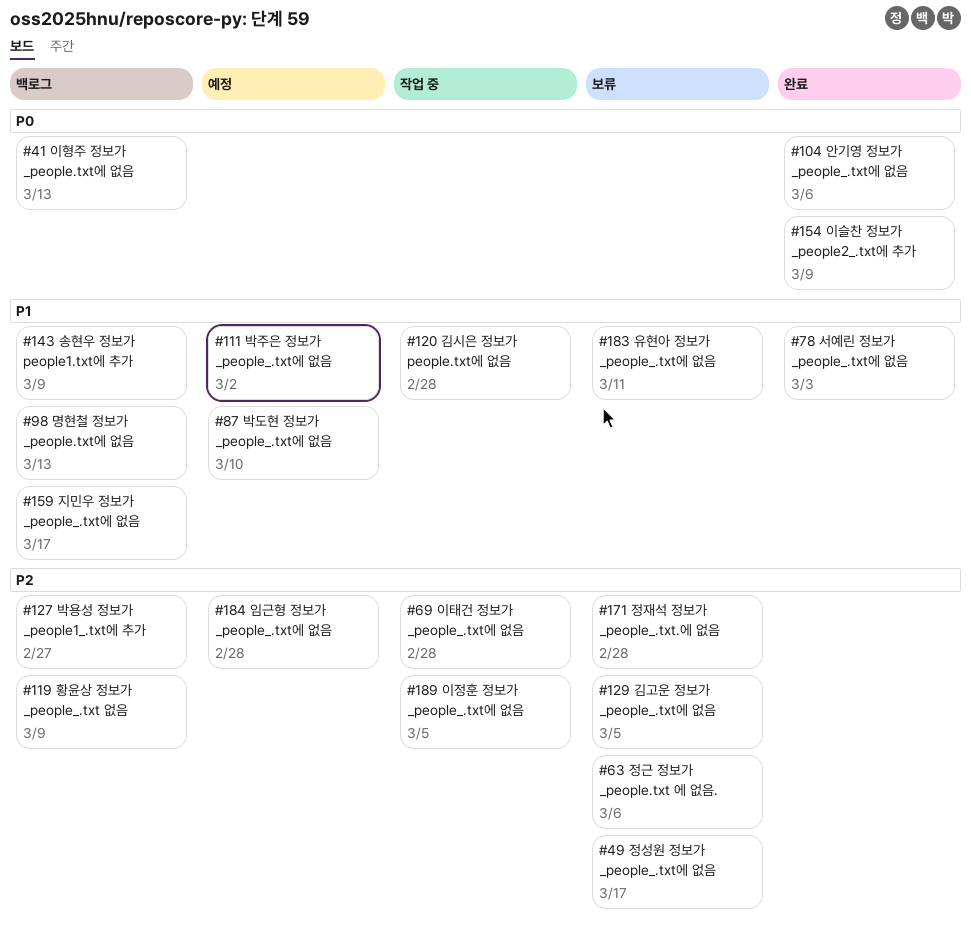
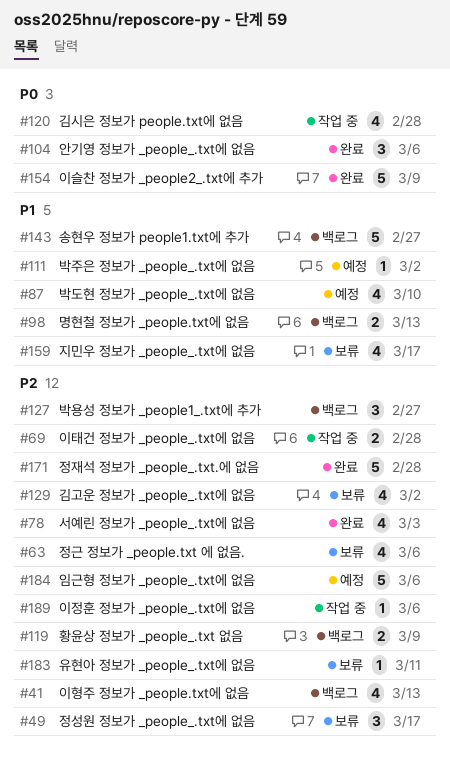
#41, priority: P0 -> P2
#78, priority: P1 -> P2
#120, priority: P1 -> P0
#129, due: Mar 5 -> Mar 2
#143, due: Mar 9 -> Feb 27
#159, status: 백로그 -> 보류
#171, status: 보류 -> 완료
#183, priority: P1 -> P2
#184, due: Feb 28 -> Mar 6
#189, due: Mar 5 -> Mar 6

